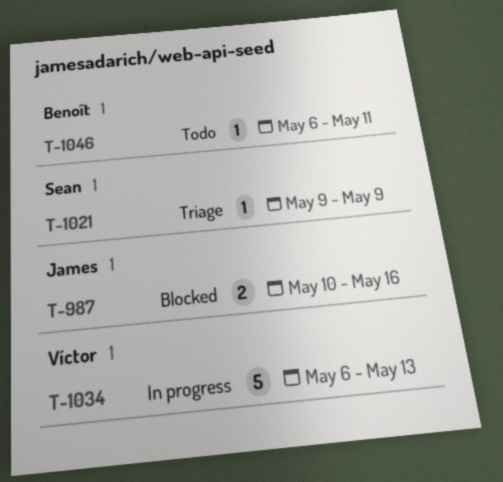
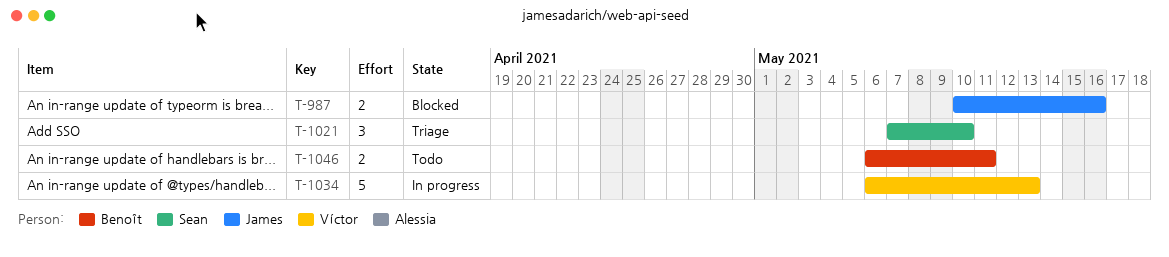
T-1021, estimate: 1 -> 3
T-1021, start: May 9 -> May 7
T-1021, due: May 9 -> May 10
T-1046, estimate: 1 -> 2

